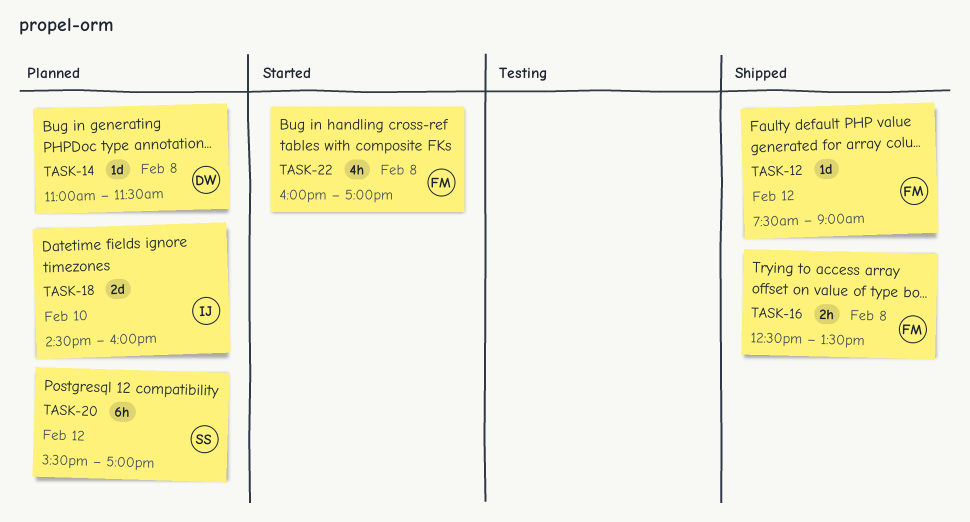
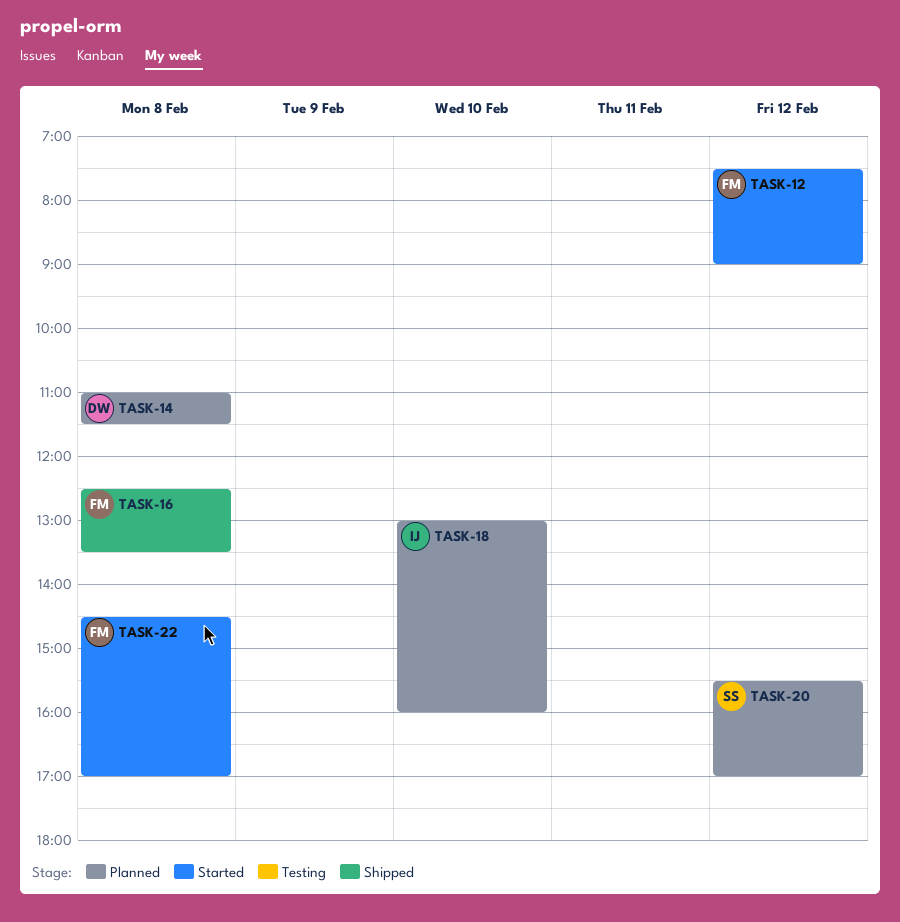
TASK-12, status: Shipped -> Started
TASK-18, begins: 14:30 -> 13:00
TASK-22, begins: 16:00 -> 14:30

